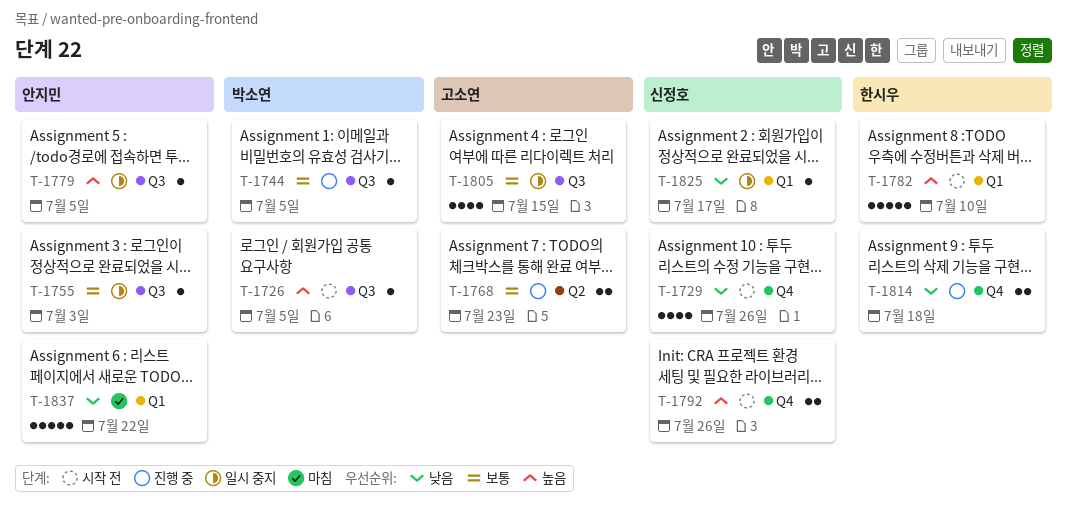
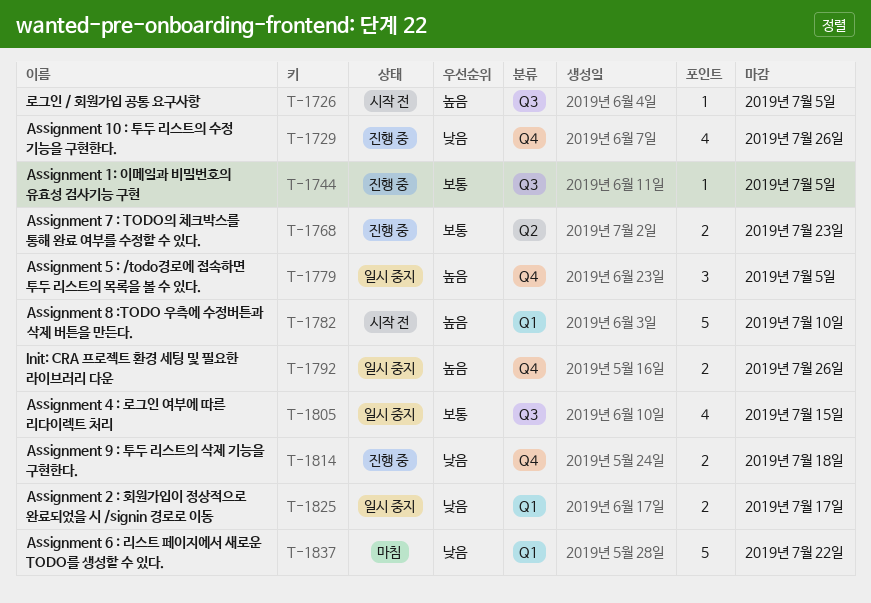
T-1729, status: 시작 전 -> 진행 중
T-1755: present -> none
T-1779, label: Q3 -> Q4
T-1779, estimate: 1 -> 3
T-1792, status: 시작 전 -> 일시 중지
T-1825, estimate: 1 -> 2

